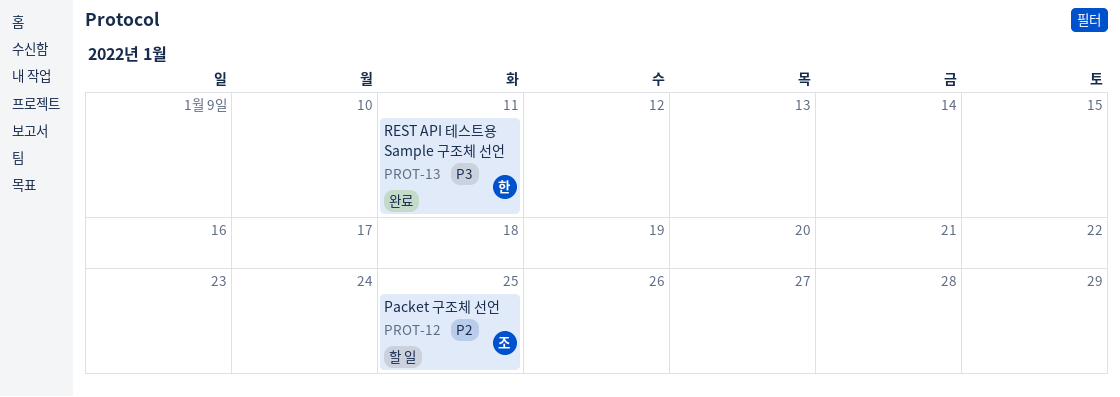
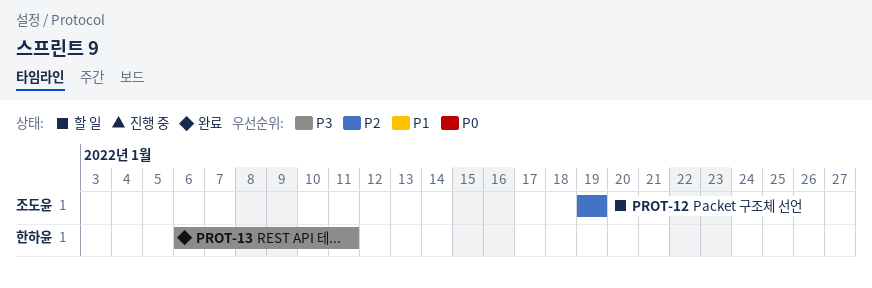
PROT-12, due: Jan 25 -> Jan 19

